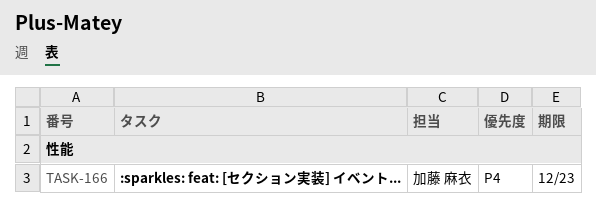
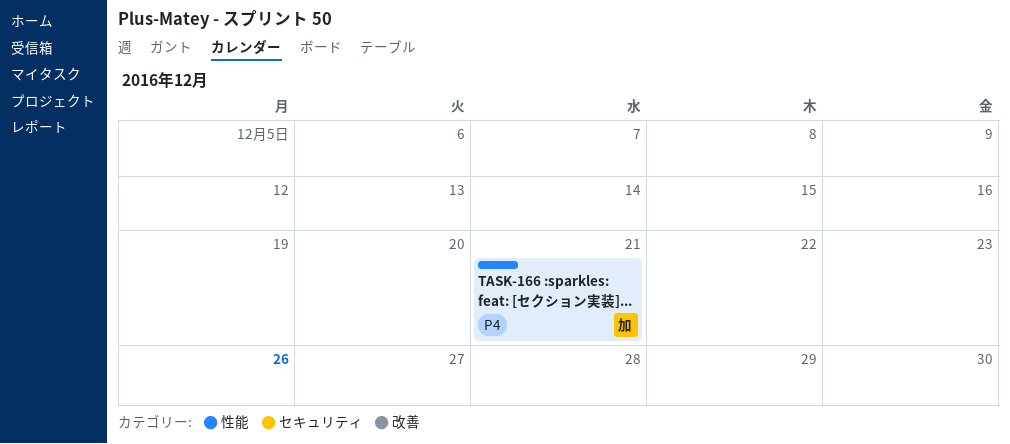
TASK-166, due: Dec 23 -> Dec 21

